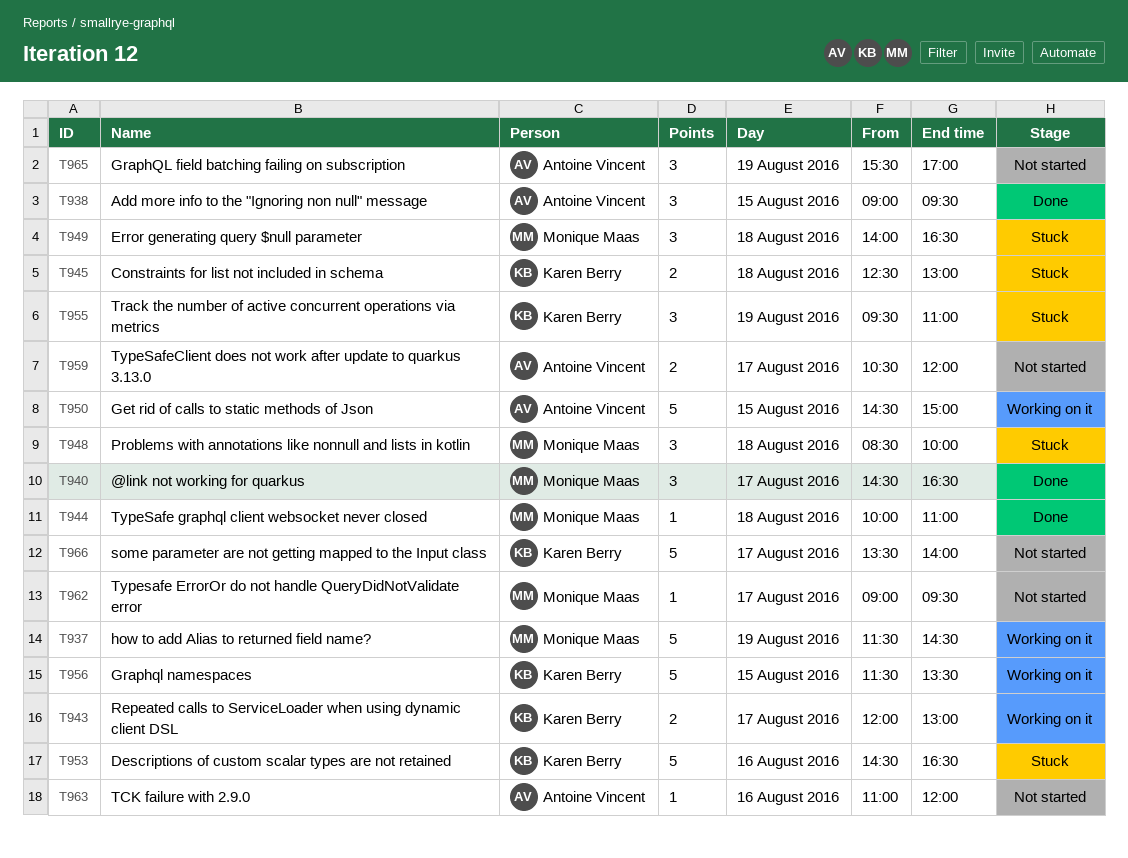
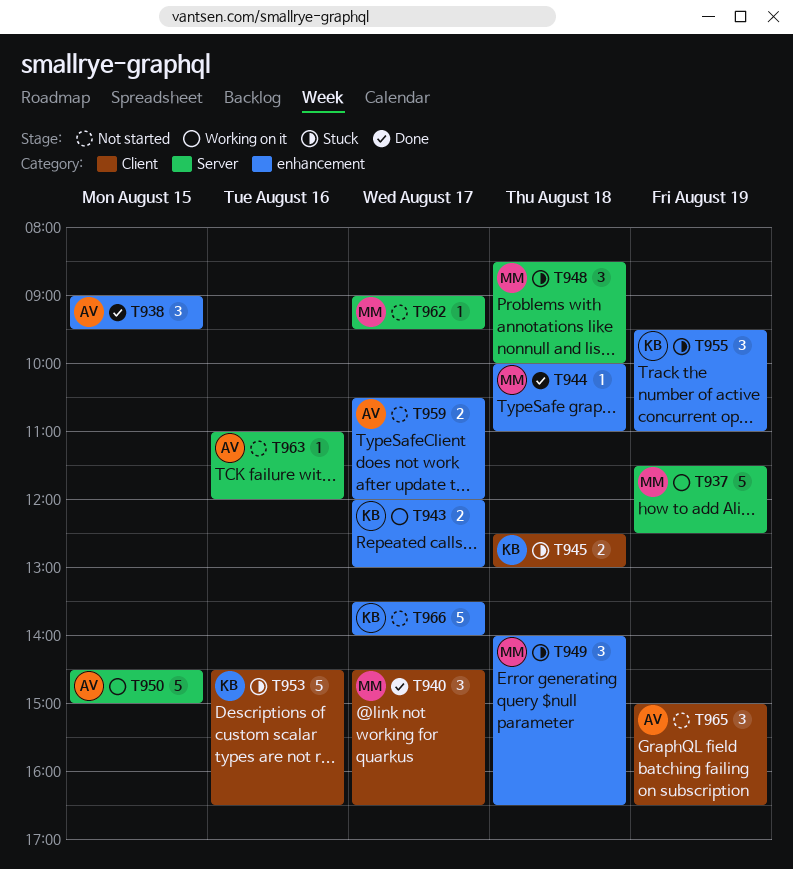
T937, ends: 14:30 -> 12:30
T956: present -> none
T965, begins: 15:30 -> 15:00
T965, ends: 17:00 -> 16:30

